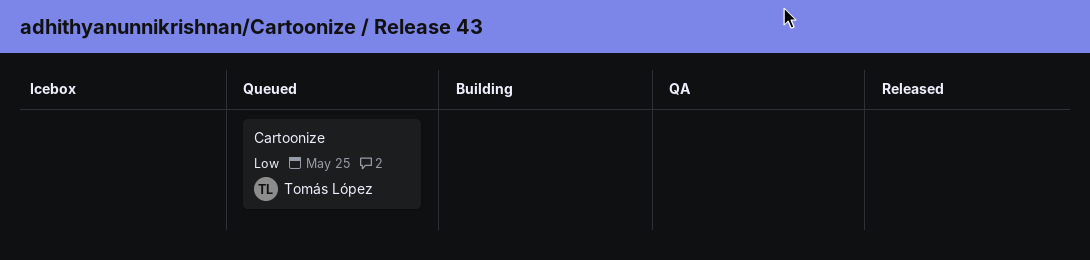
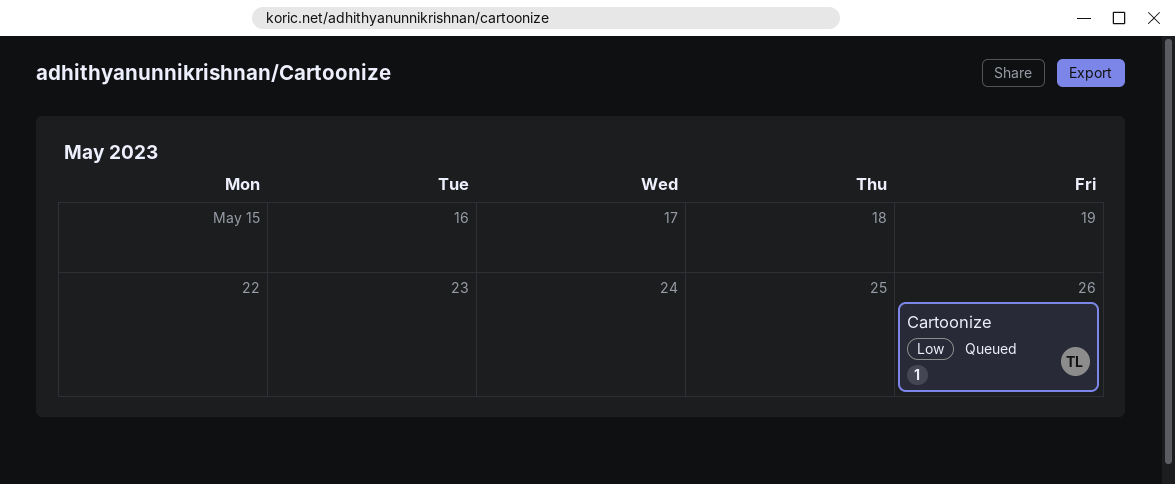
Cartoonize, due: May 25 -> May 26

